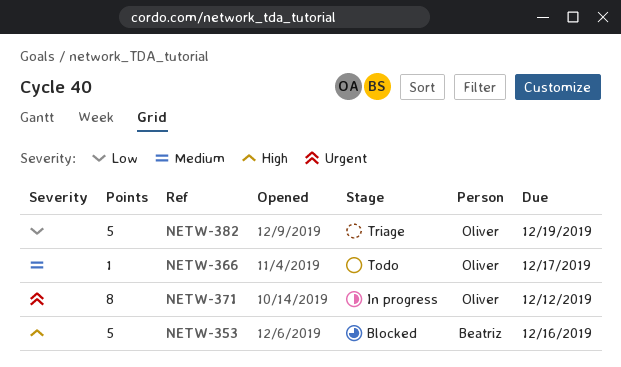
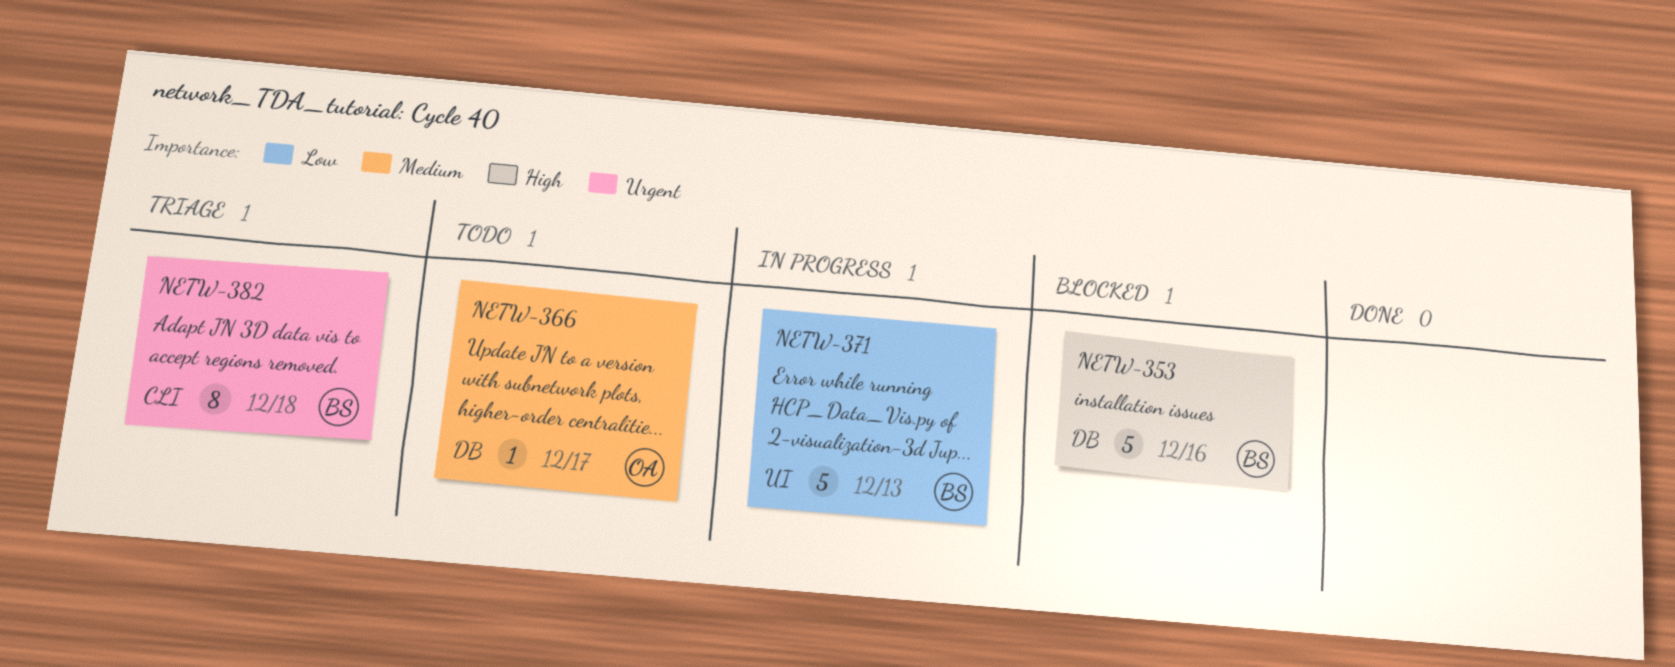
NETW-371, owner: Oliver -> Beatriz
NETW-371, priority: Urgent -> Low
NETW-371, estimate: 8 -> 5
NETW-371, due: Dec 12 -> Dec 13
NETW-382, owner: Oliver -> Beatriz
NETW-382, priority: Low -> Urgent
NETW-382, estimate: 5 -> 8
NETW-382, due: Dec 19 -> Dec 18

